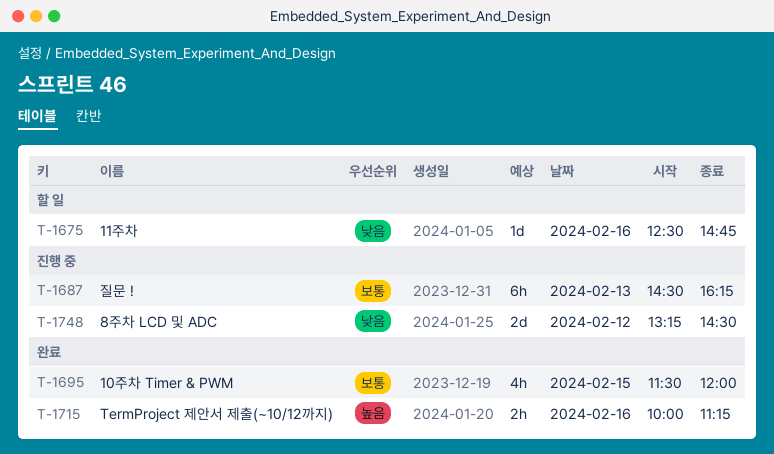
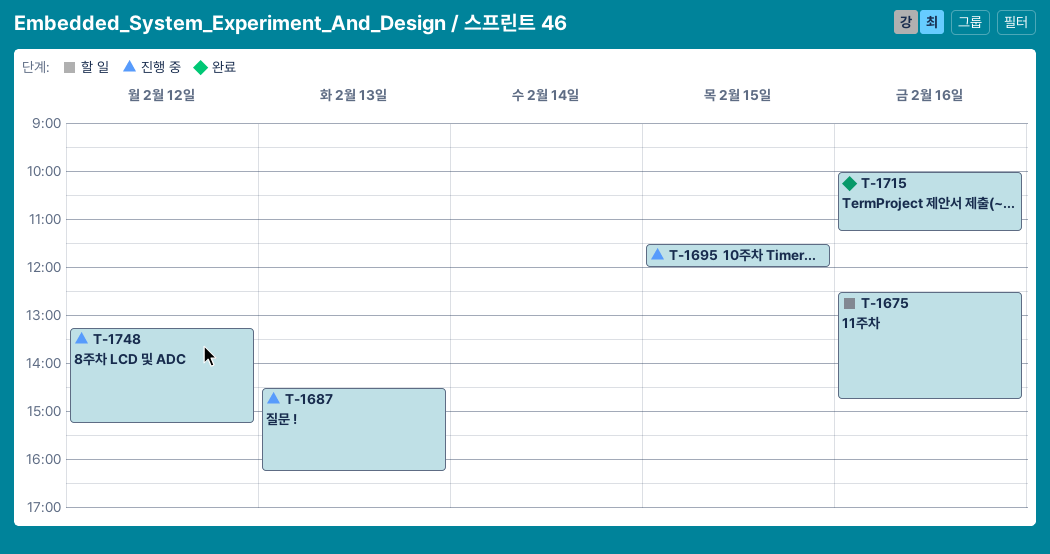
T-1695, status: 완료 -> 진행 중
T-1748, ends: 14:30 -> 15:15

